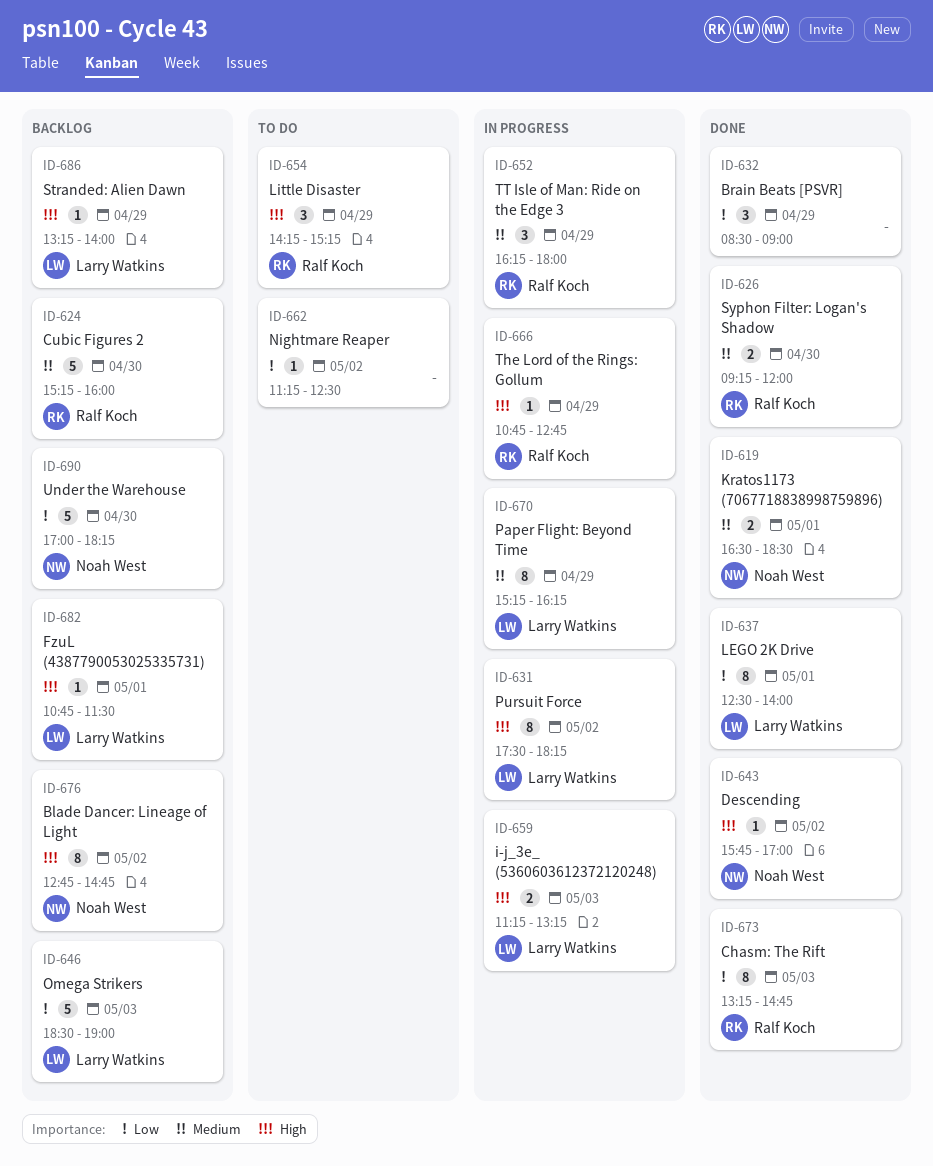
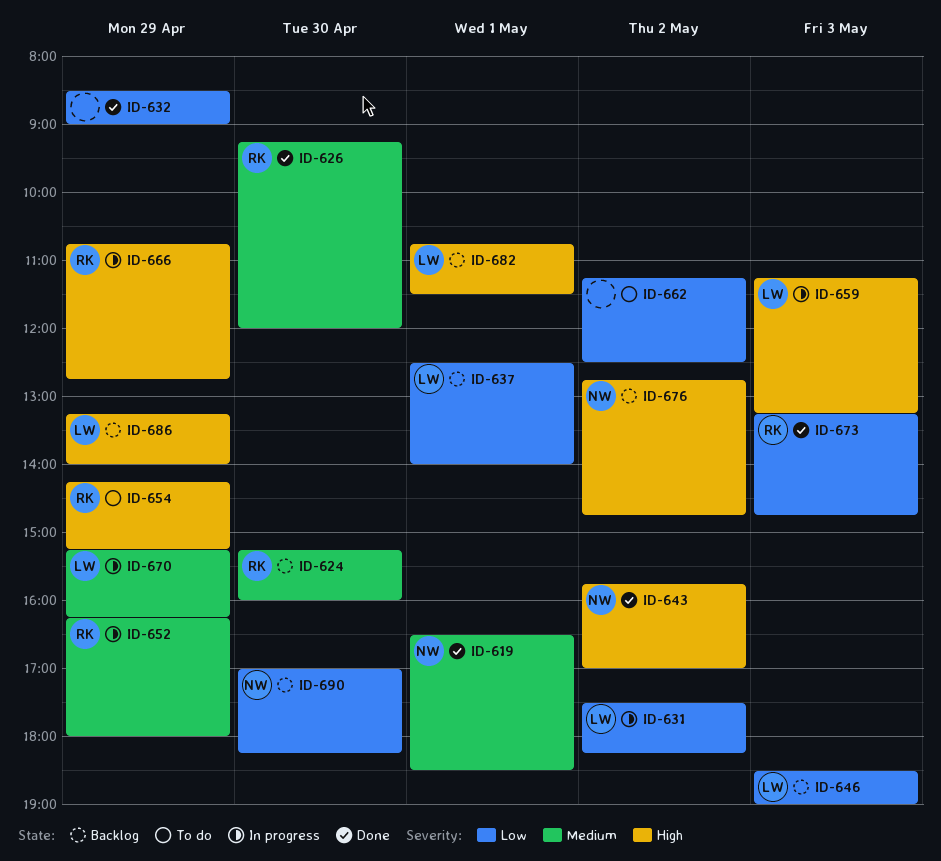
ID-631, priority: High -> Low
ID-637, status: Done -> Backlog

